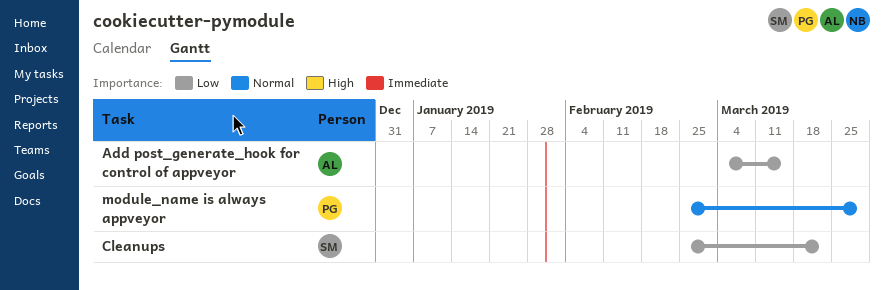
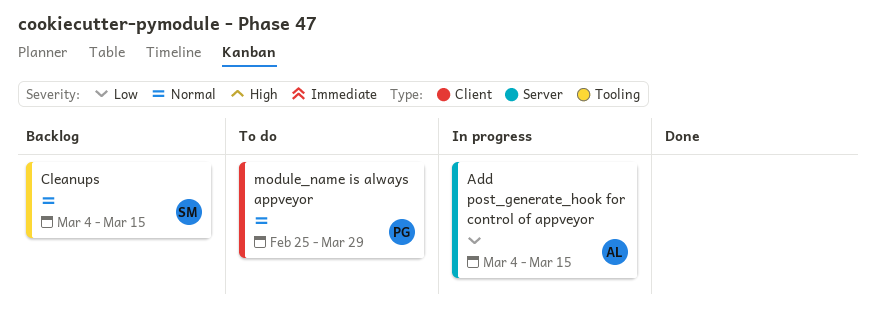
Cleanups, priority: Low -> Normal
Cleanups, start: Feb 25 -> Mar 4
Cleanups, due: Mar 22 -> Mar 15

